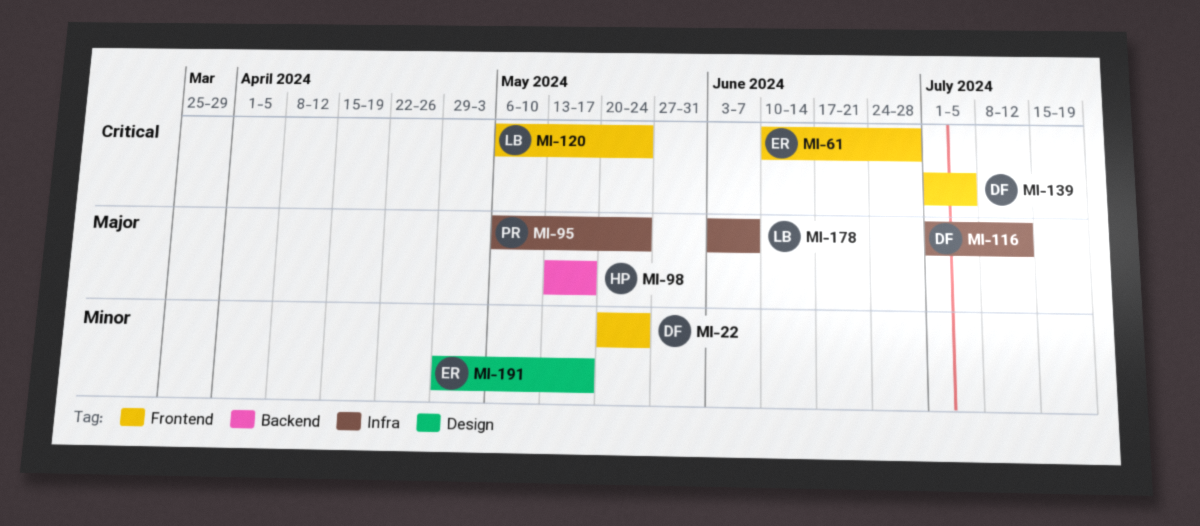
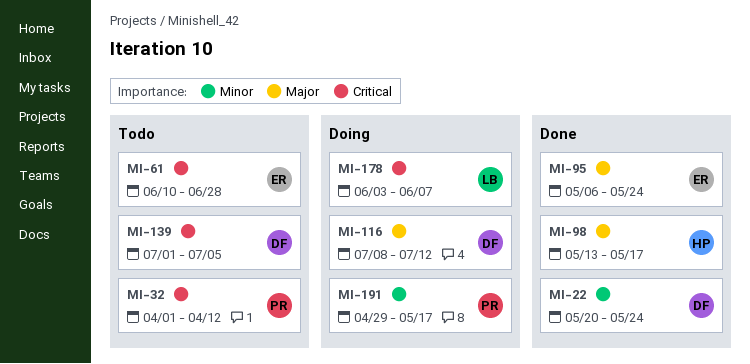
MI-32: none -> present
MI-95, owner: PR -> ER
MI-116, start: Jul 1 -> Jul 8
MI-120: present -> none
MI-178, priority: Major -> Critical
MI-191, owner: ER -> PR

